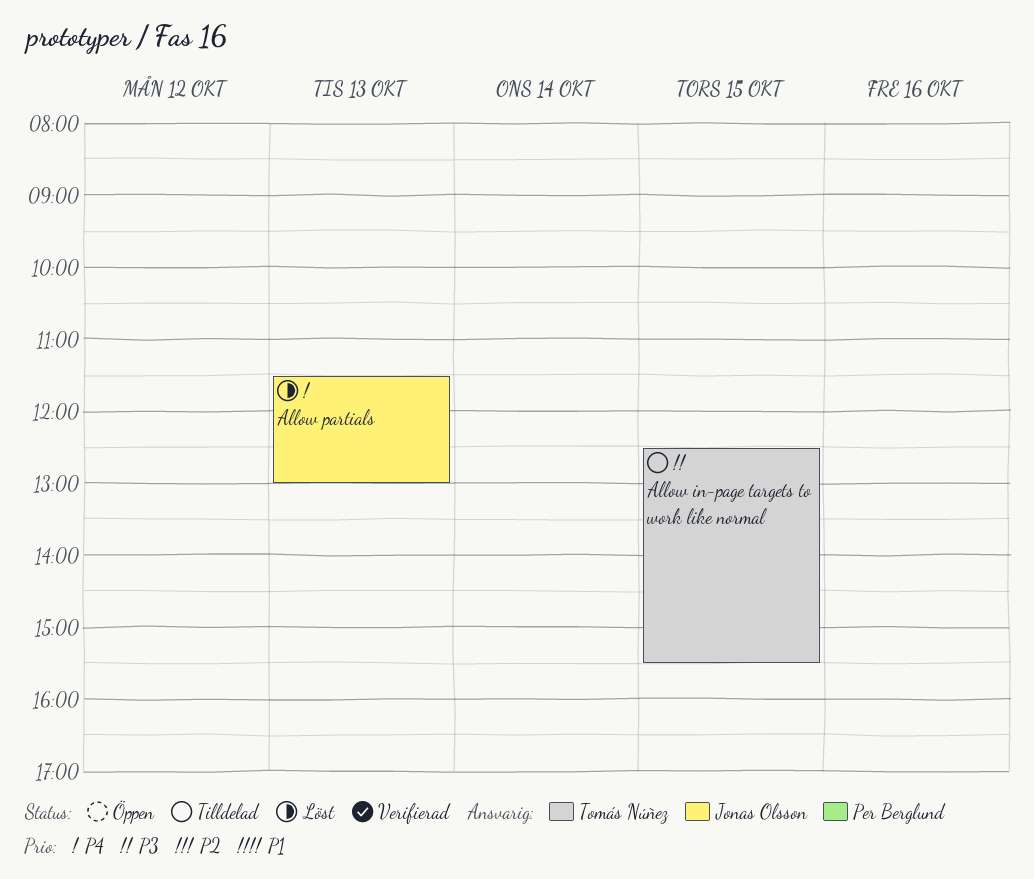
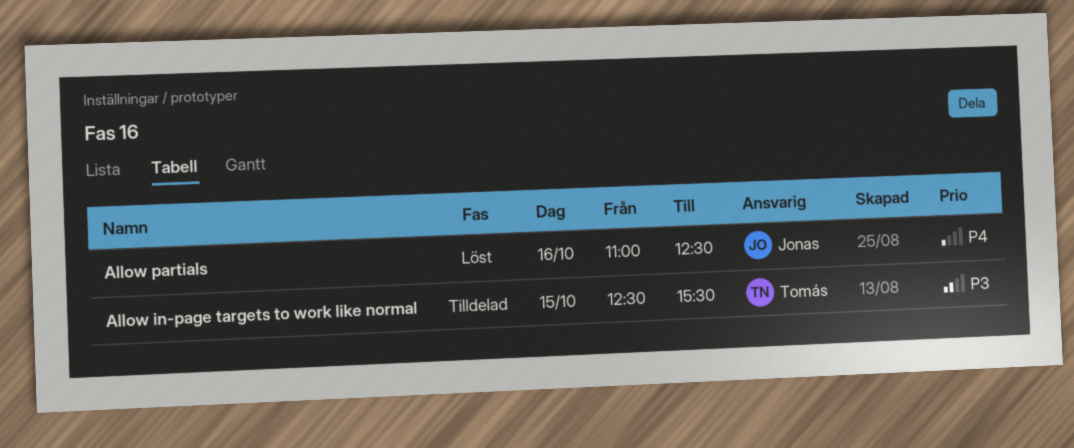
Allow partials, day: Oct 13 -> Oct 16
Allow partials, begins: 11:30 -> 11:00
Allow partials, ends: 13:00 -> 12:30

